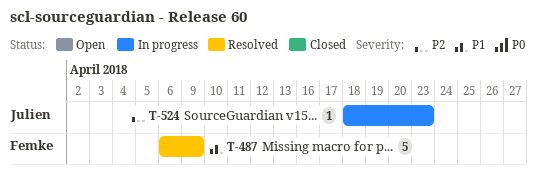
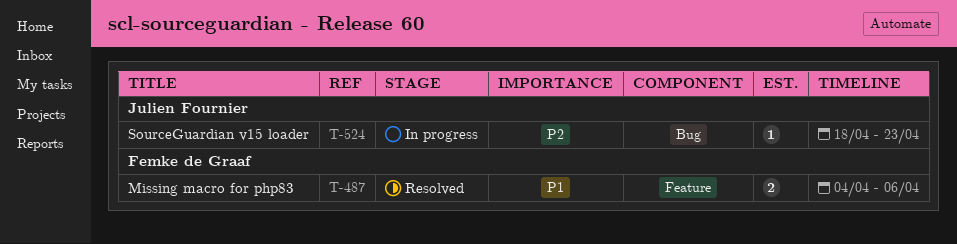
T-487, estimate: 5 -> 2
T-487, start: Apr 6 -> Apr 4
T-487, due: Apr 9 -> Apr 6

